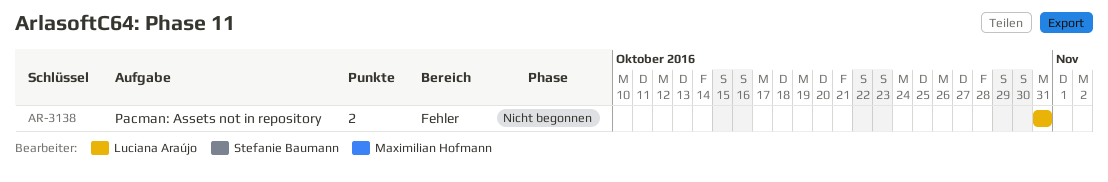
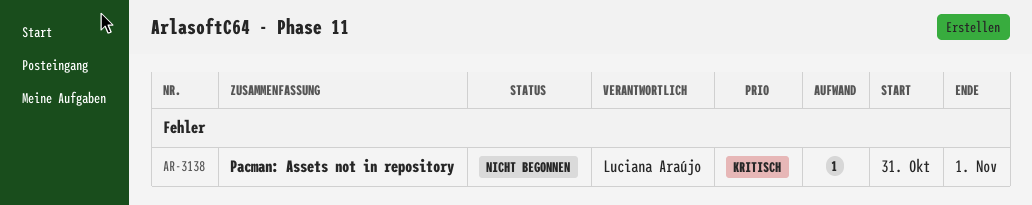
AR-3138, estimate: 2 -> 1
AR-3138, due: Oct 31 -> Nov 1

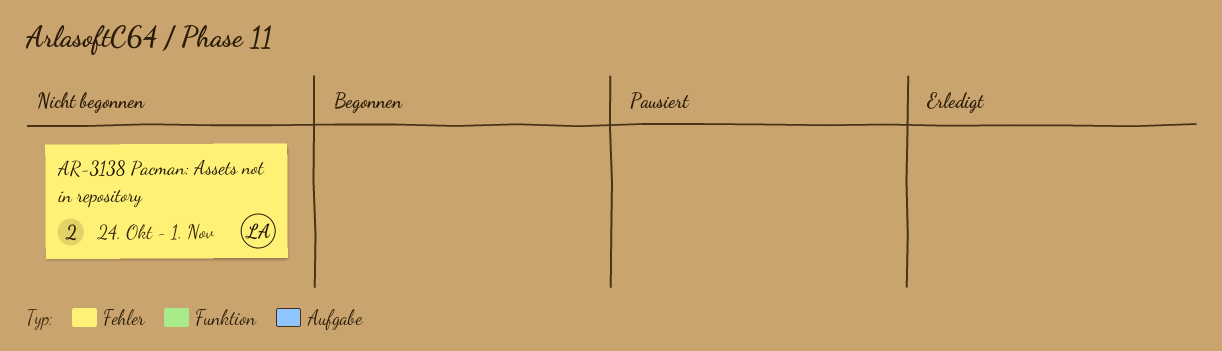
AR-3138, estimate: 1 -> 2
AR-3138, start: Oct 31 -> Oct 24

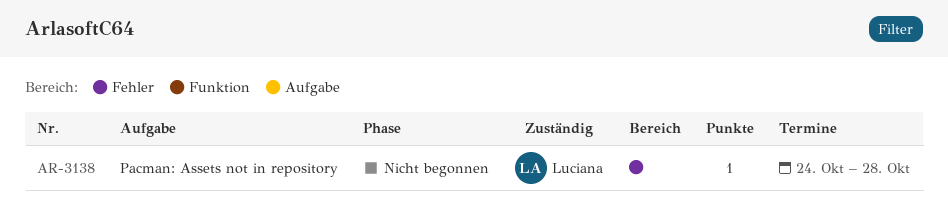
AR-3138, estimate: 2 -> 1
AR-3138, due: Nov 1 -> Oct 28

